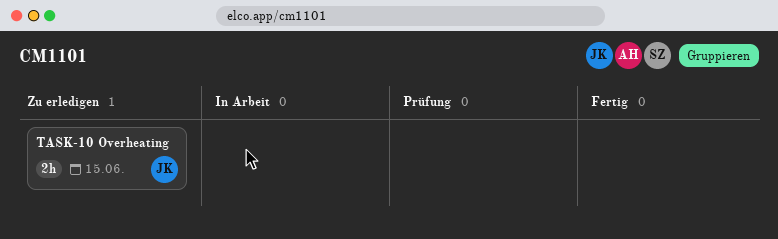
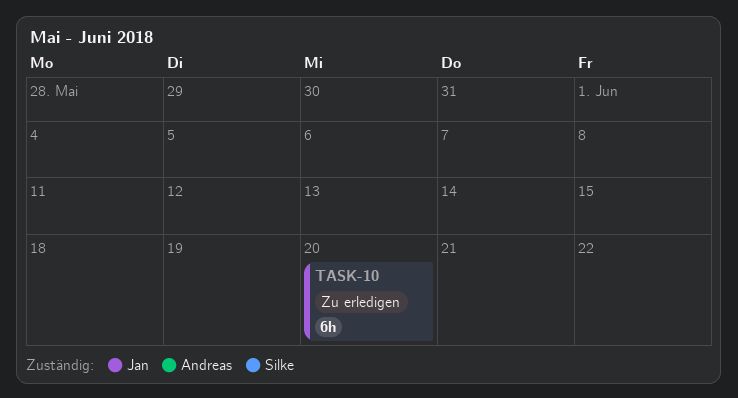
TASK-10, estimate: 2h -> 6h
TASK-10, due: Jun 15 -> Jun 20

